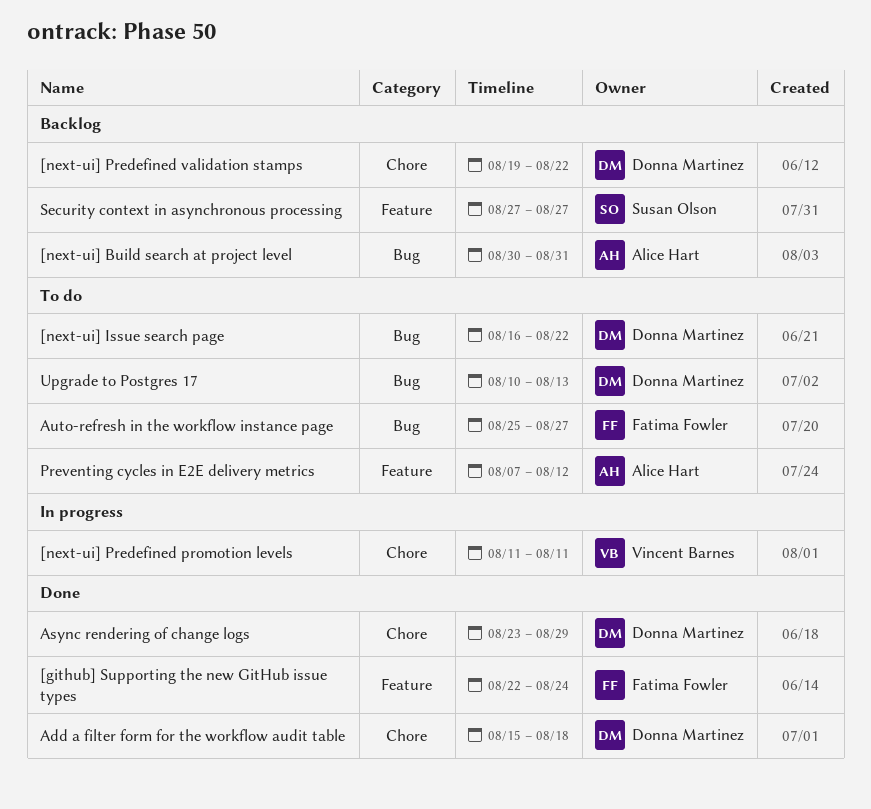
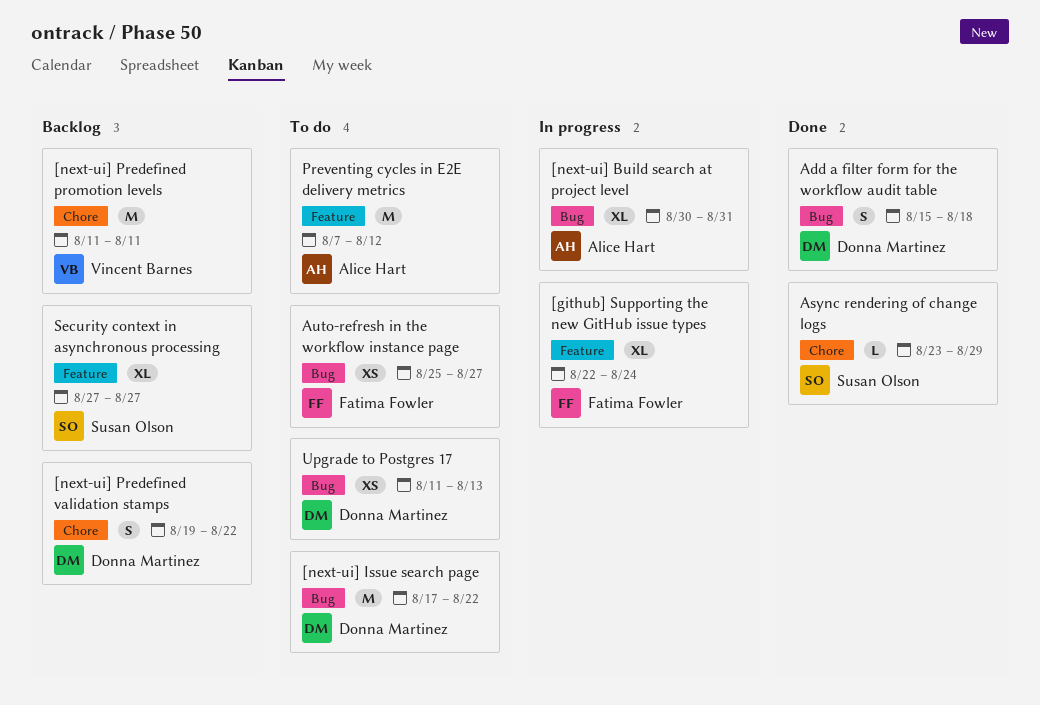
[github] Supporting the new GitHub issue types, status: Done -> In progress
[next-ui] Build search at project level, status: Backlog -> In progress
[next-ui] Issue search page, start: Aug 16 -> Aug 17
[next-ui] Predefined promotion levels, status: In progress -> Backlog
Add a filter form for the workflow audit table, label: Chore -> Bug
Async rendering of change logs, owner: Donna Martinez -> Susan Olson
Upgrade to Postgres 17, start: Aug 10 -> Aug 11

